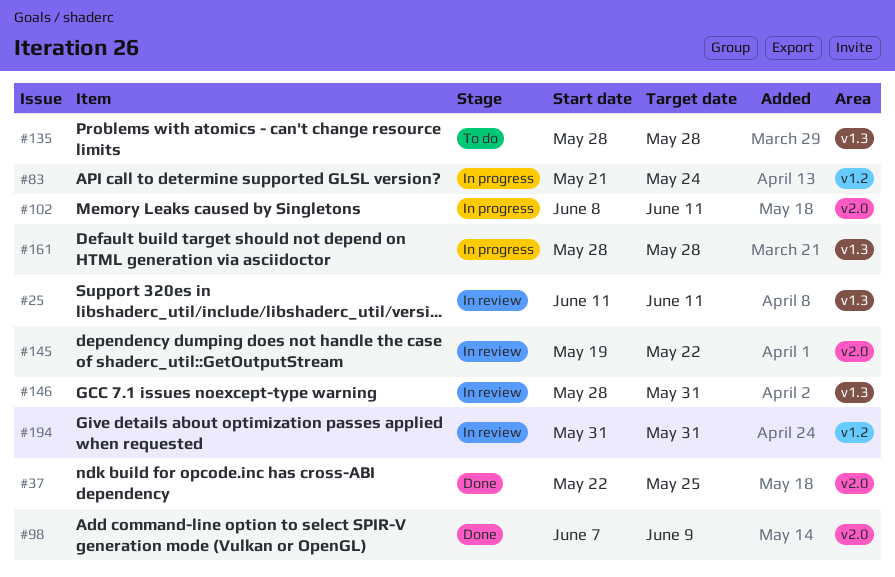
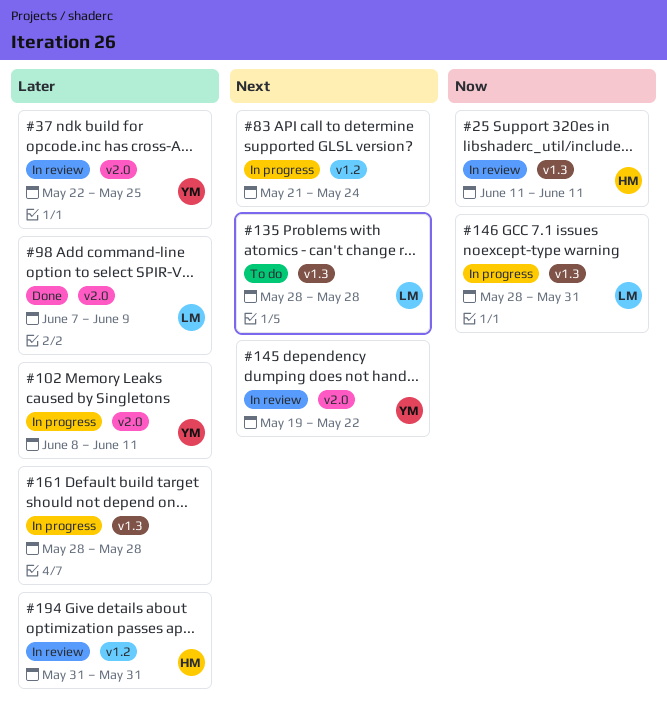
#37, status: Done -> In review
#146, status: In review -> In progress

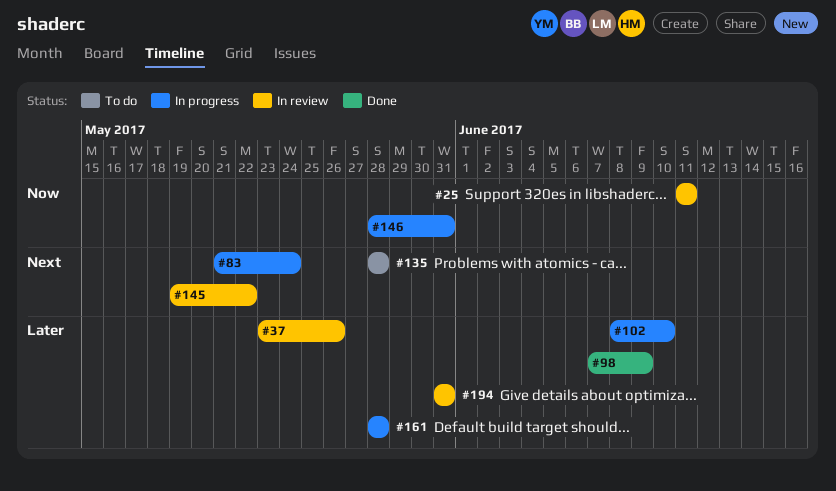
#37, start: May 22 -> May 23
#37, due: May 25 -> May 26
#102, due: Jun 11 -> Jun 10

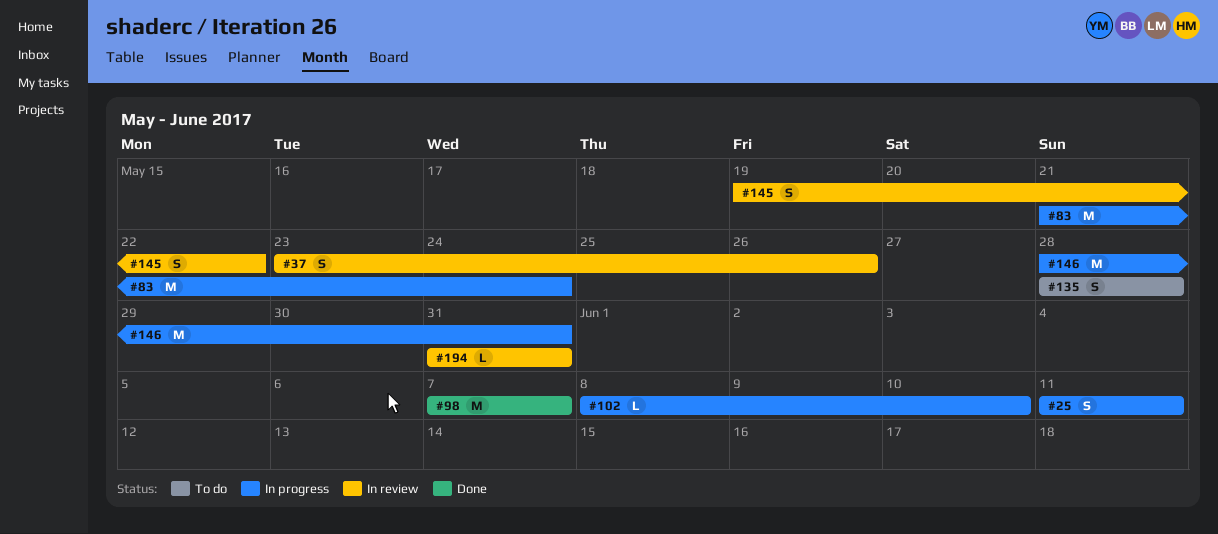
#25, status: In review -> In progress
#98, due: Jun 9 -> Jun 7
#161: present -> none

